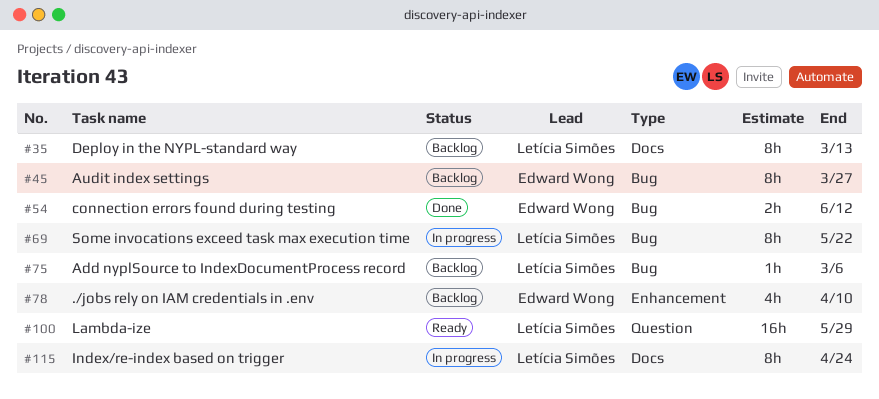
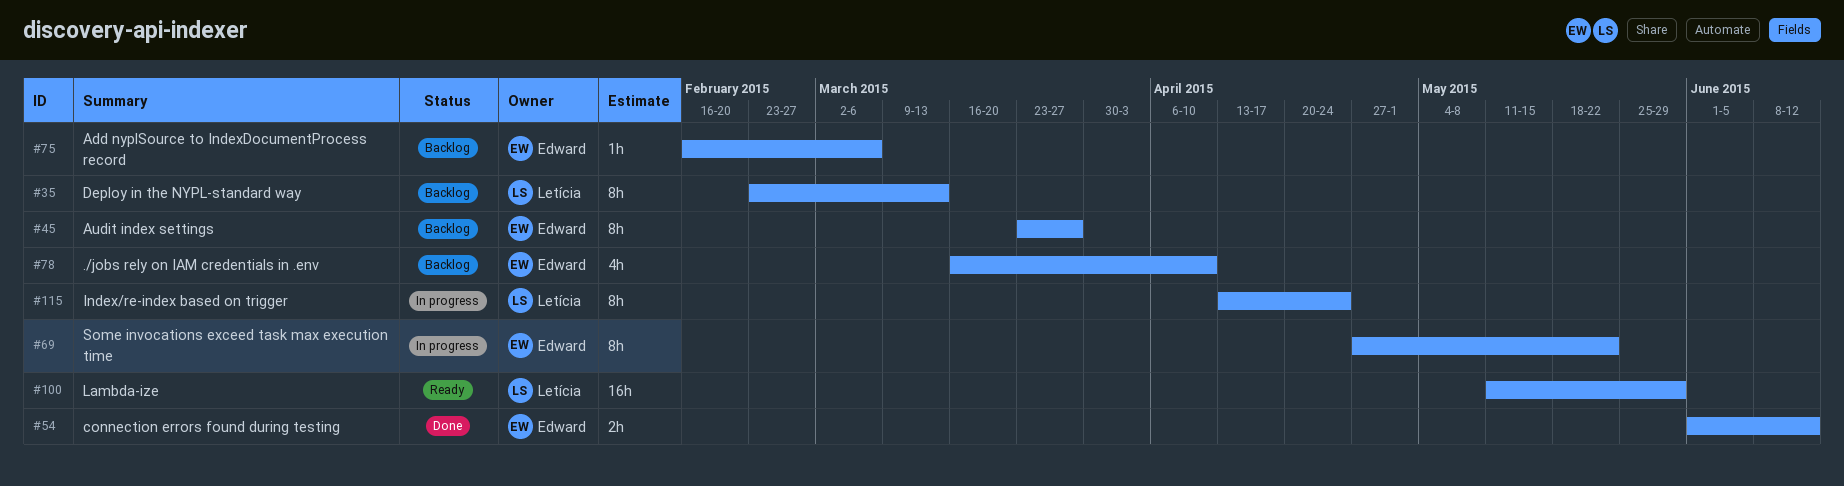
#69, owner: Letícia Simões -> Edward Wong
#75, owner: Letícia Simões -> Edward Wong

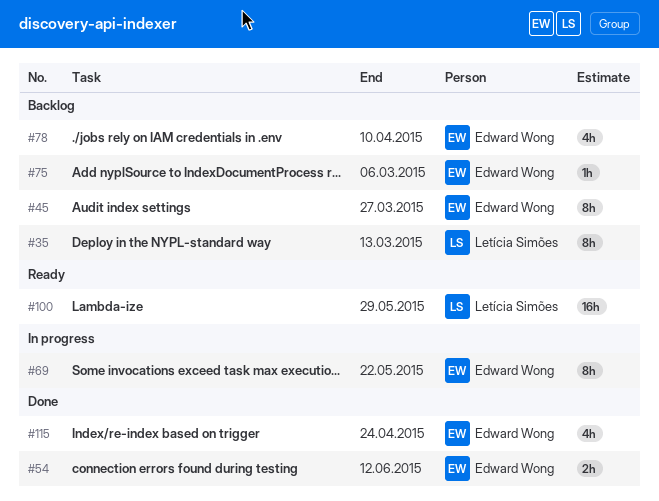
#115, status: In progress -> Done
#115, owner: Letícia Simões -> Edward Wong
#115, estimate: 8h -> 4h

